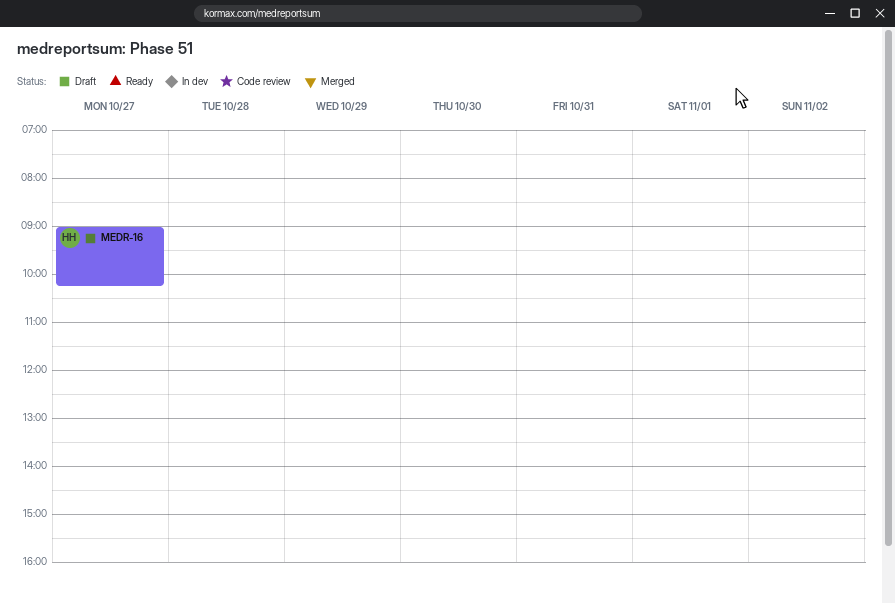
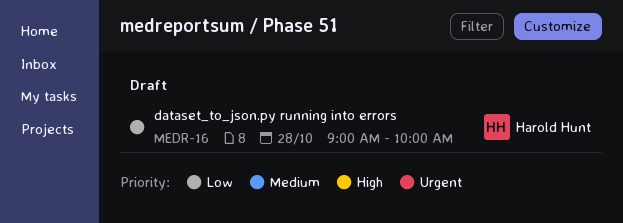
MEDR-16, day: Oct 27 -> Oct 28
MEDR-16, ends: 10:15 -> 10:00

